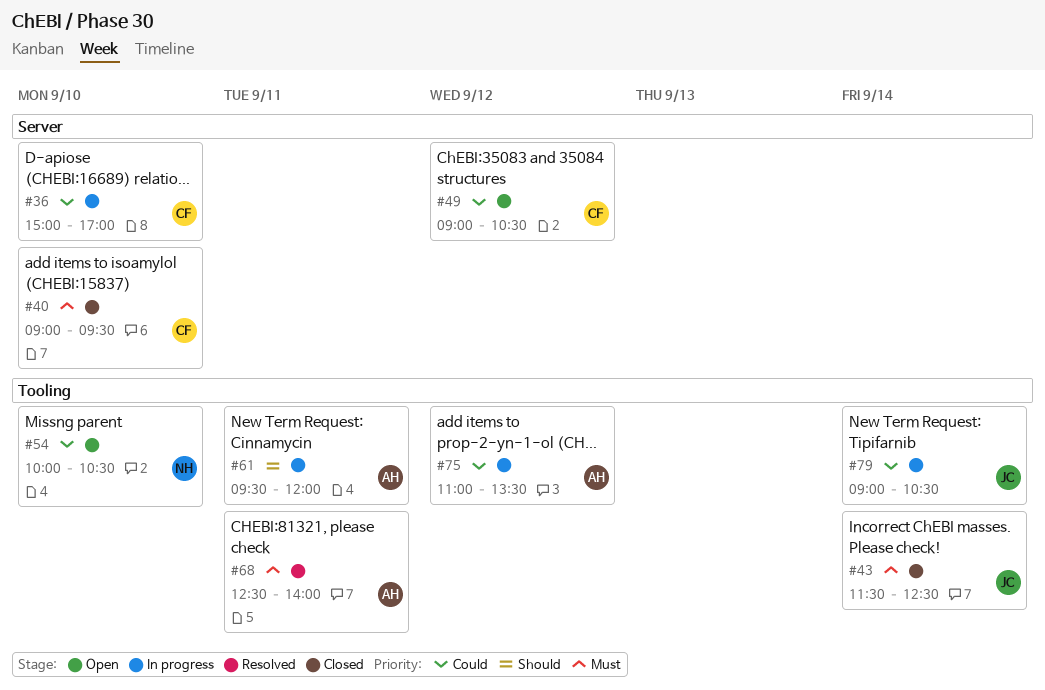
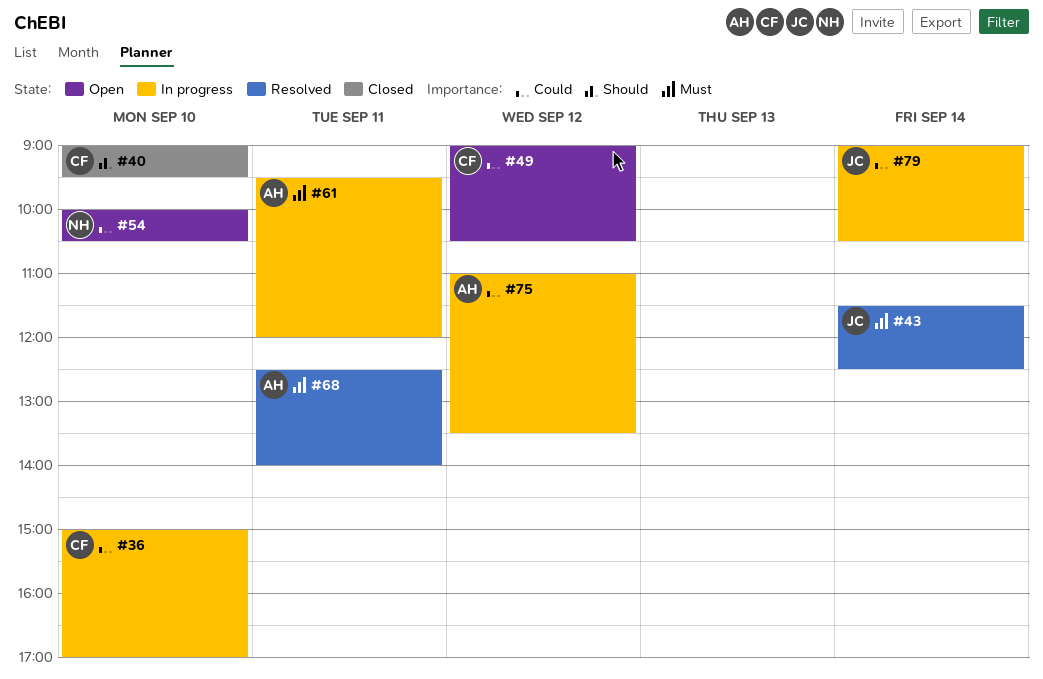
#40, priority: Must -> Should
#43, status: Closed -> Resolved
#61, priority: Should -> Must

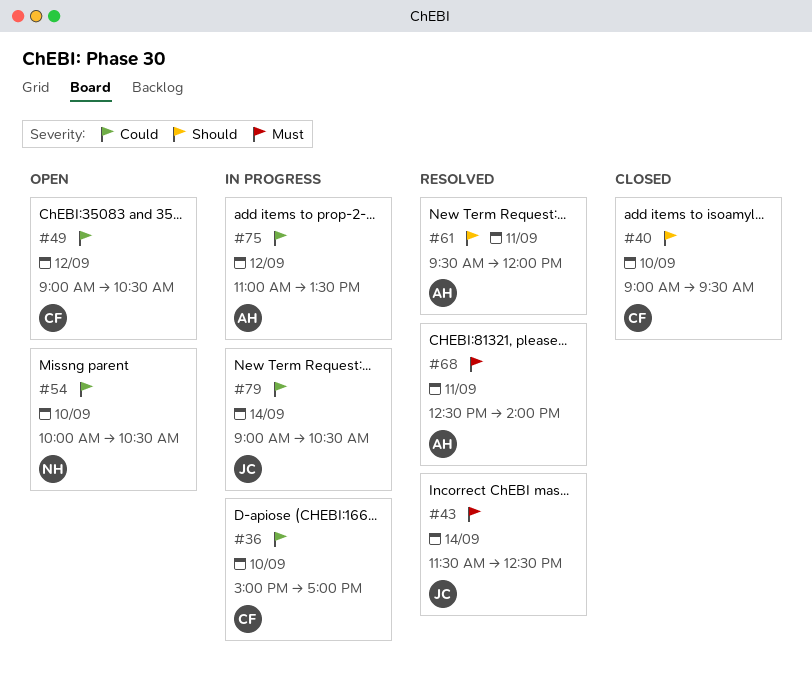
#61, status: In progress -> Resolved
#61, priority: Must -> Should

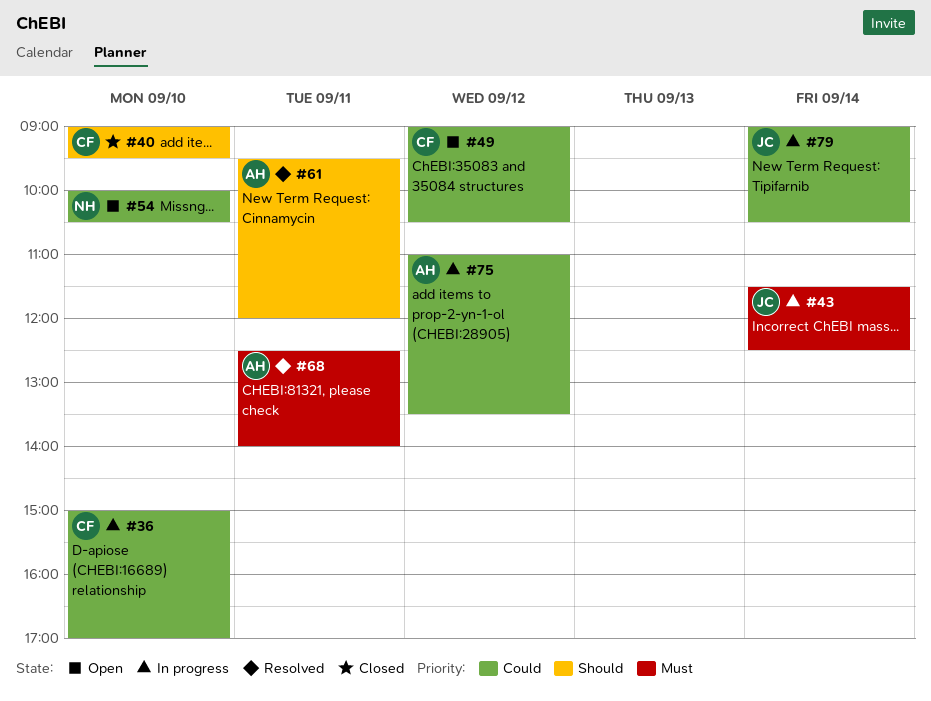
#43, status: Resolved -> In progress

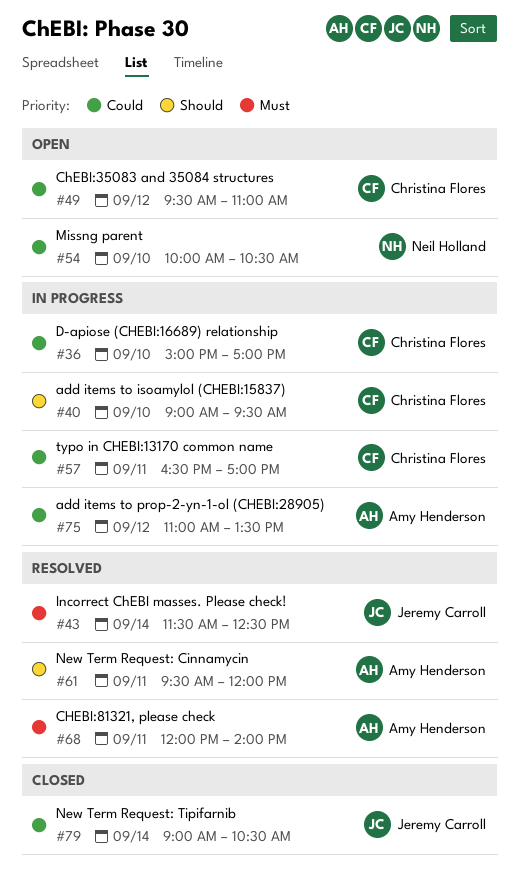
#40, status: Closed -> In progress
#43, status: In progress -> Resolved
#49, begins: 09:00 -> 09:30
#49, ends: 10:30 -> 11:00
#57: none -> present
#68, begins: 12:30 -> 12:00
#79, status: In progress -> Closed

